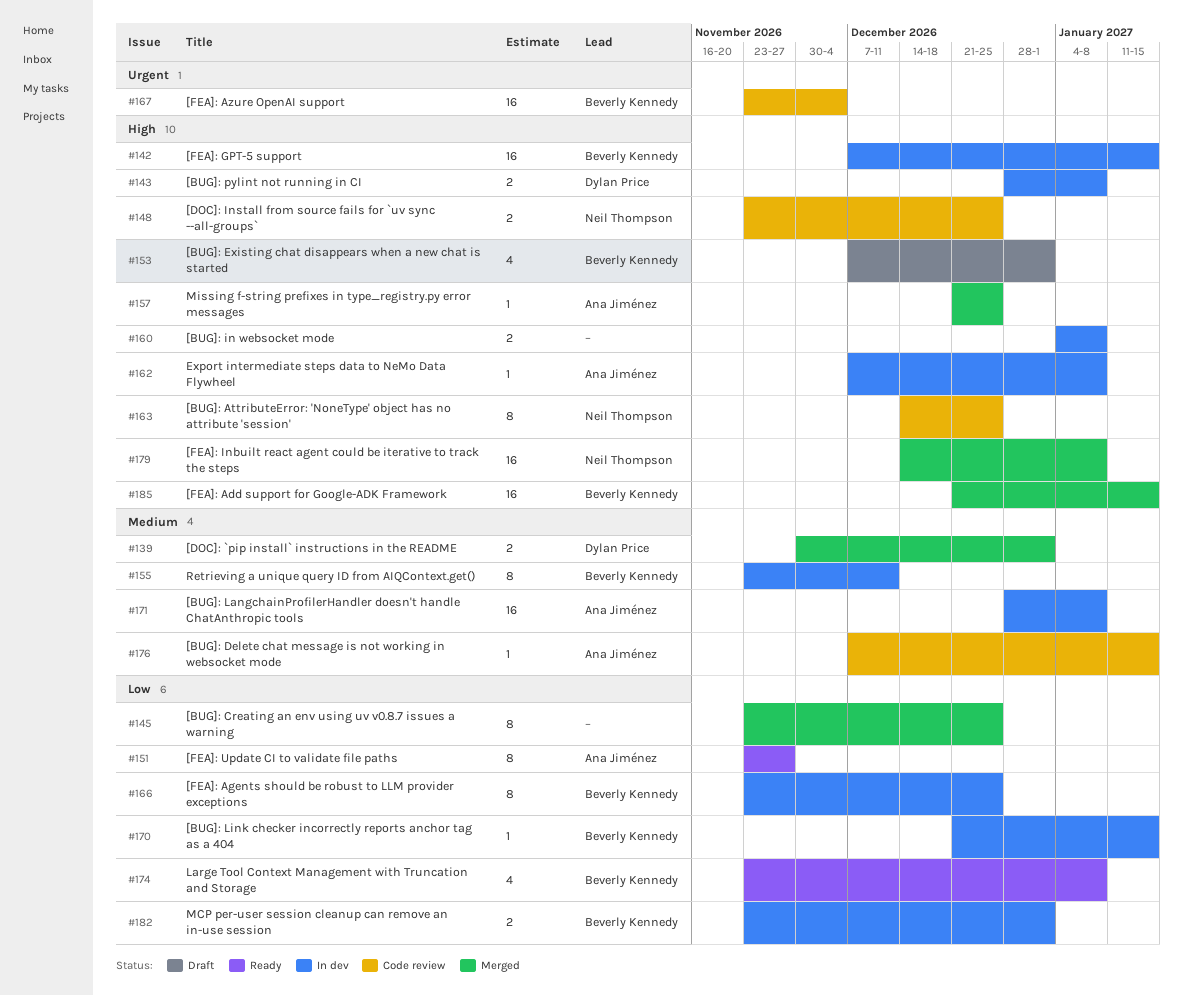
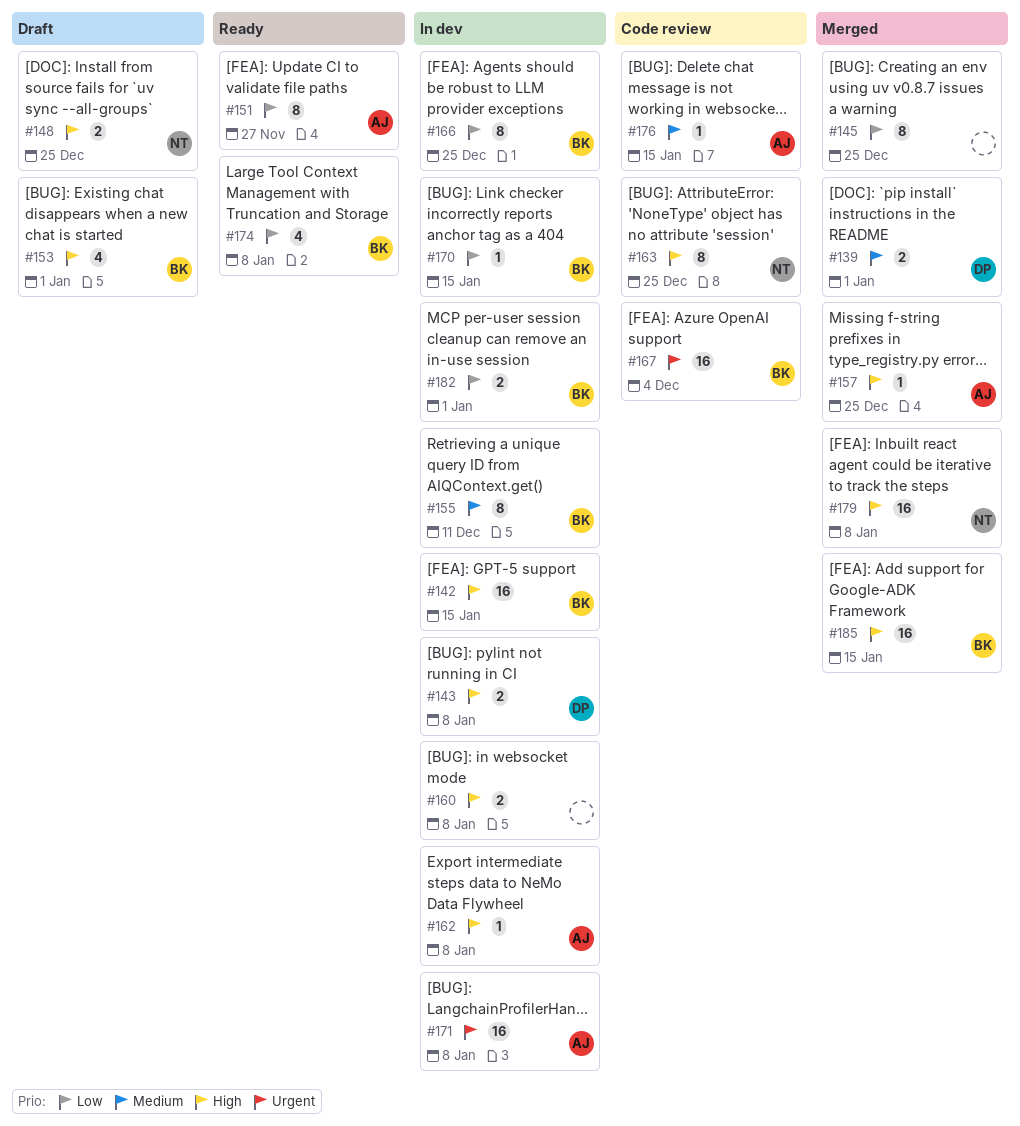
#148, status: Code review -> Draft
#171, priority: Medium -> Urgent

